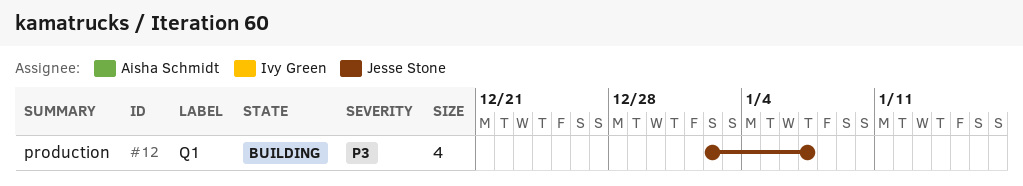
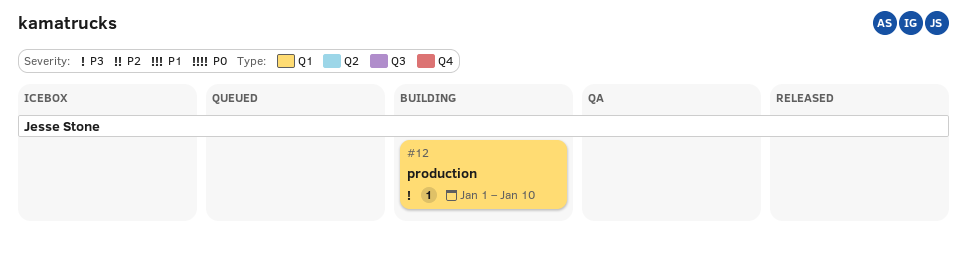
#12, estimate: 4 -> 1
#12, start: Jan 2 -> Jan 1
#12, due: Jan 7 -> Jan 10

